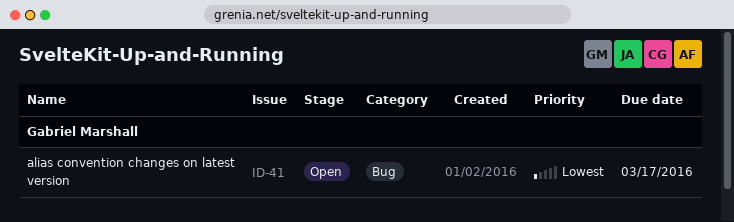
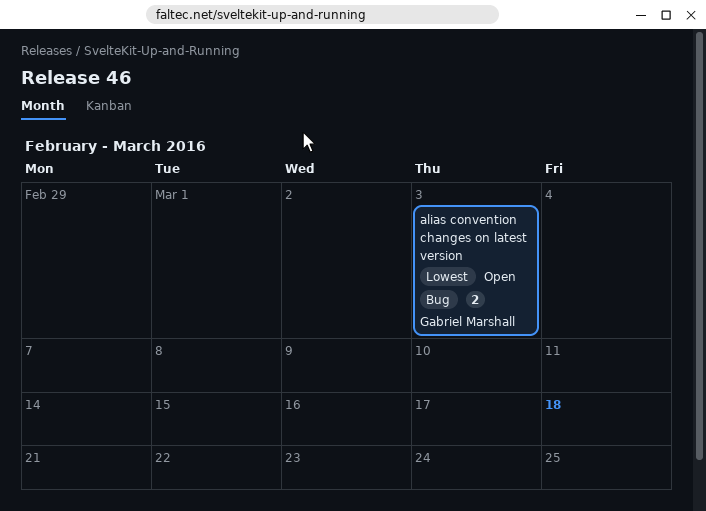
alias convention changes on latest version, due: Mar 17 -> Mar 3

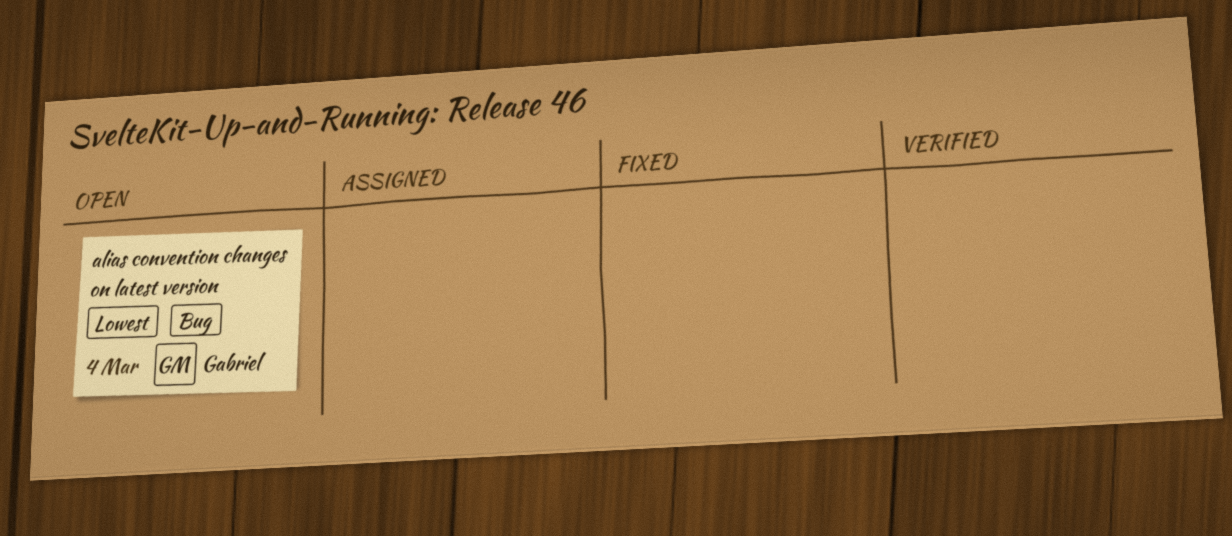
alias convention changes on latest version, due: Mar 3 -> Mar 4

